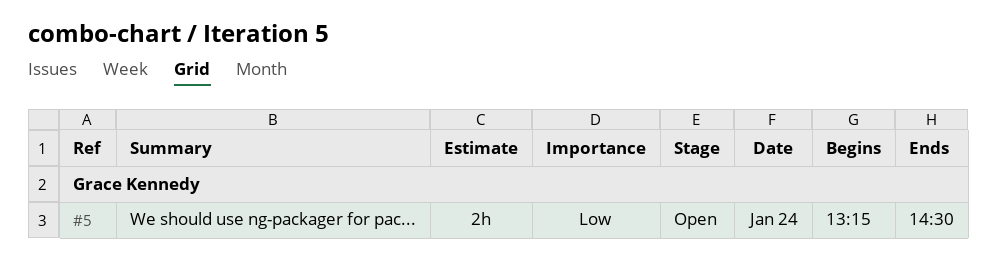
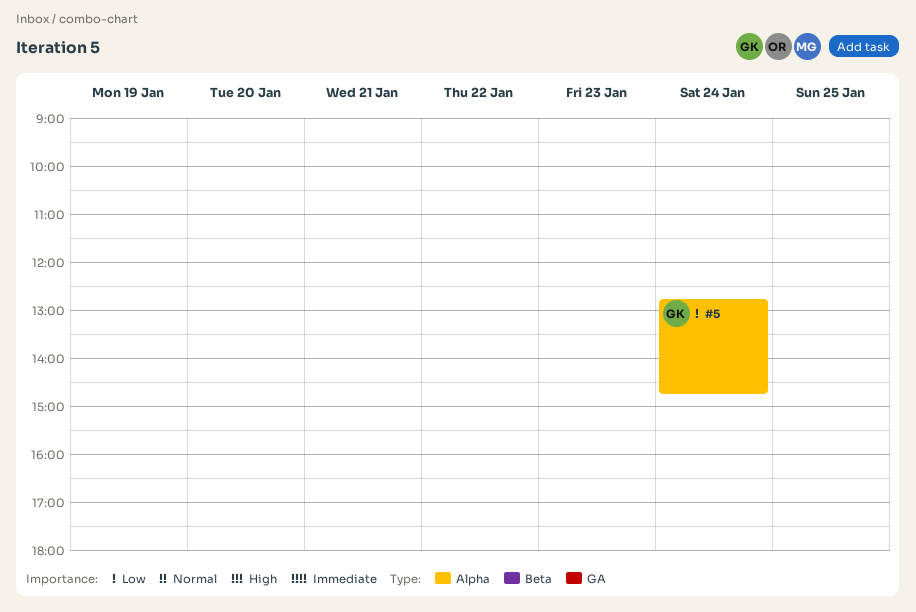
#5, begins: 13:15 -> 12:45
#5, ends: 14:30 -> 14:45

